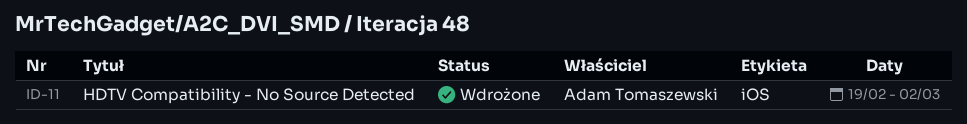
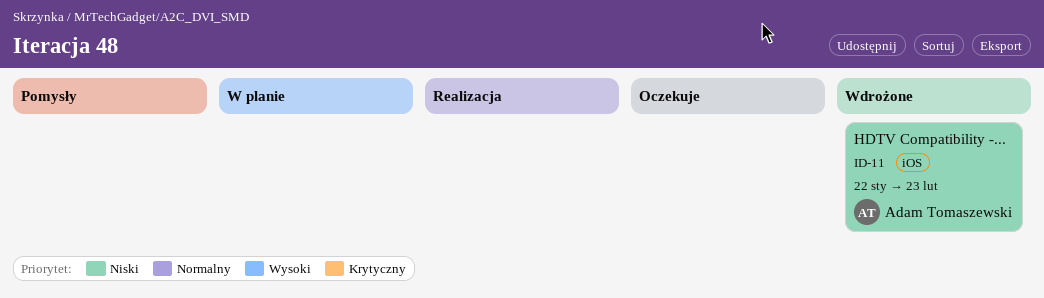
ID-11, start: Feb 19 -> Jan 22
ID-11, due: Mar 2 -> Feb 23

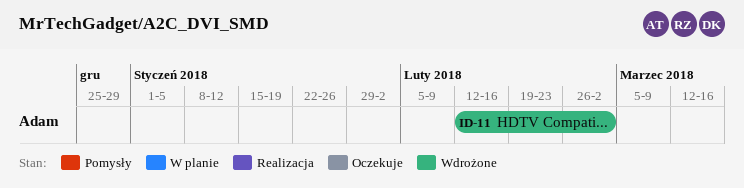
ID-11, start: Jan 22 -> Feb 12
ID-11, due: Feb 23 -> Mar 2

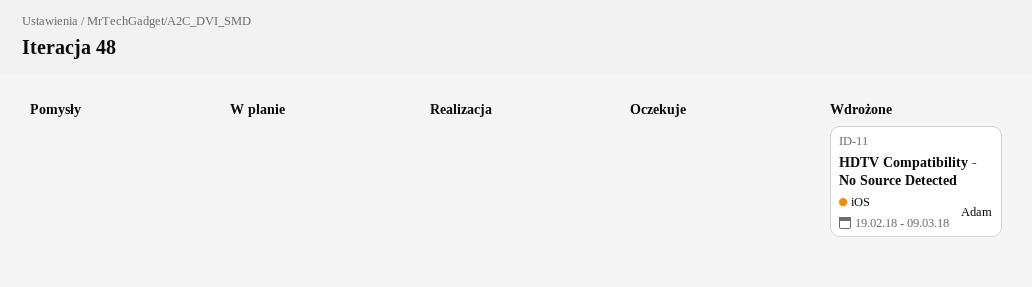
ID-11, start: Feb 12 -> Feb 19
ID-11, due: Mar 2 -> Mar 9

